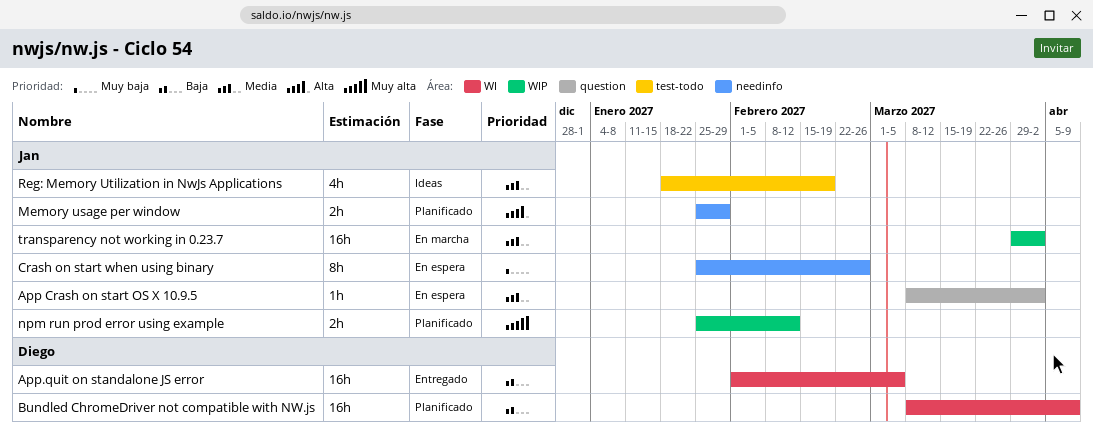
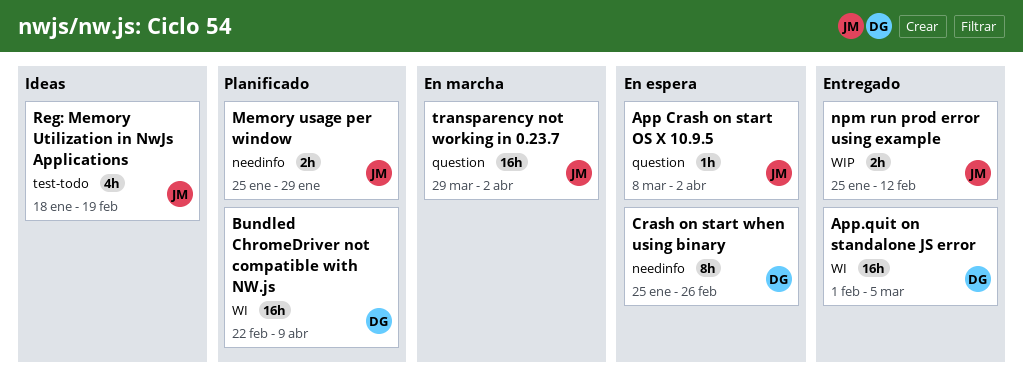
Bundled ChromeDriver not compatible with NW.js, start: Mar 8 -> Feb 22
Crash on start when using binary, owner: Jan -> Diego
npm run prod error using example, status: Planificado -> Entregado
transparency not working in 0.23.7, label: WIP -> question

